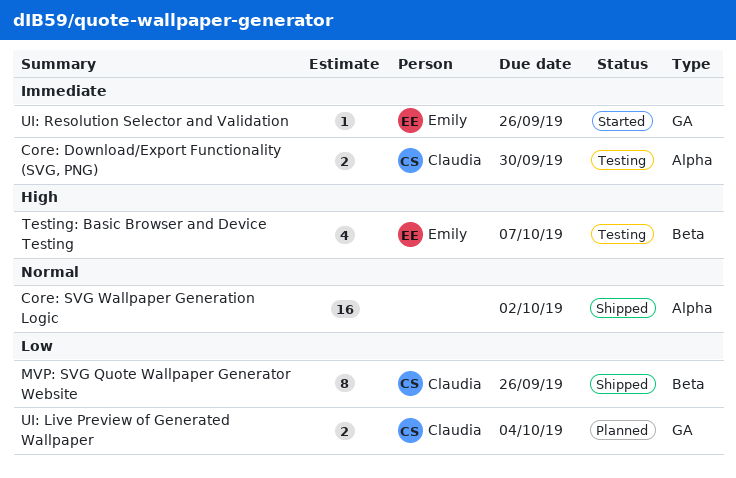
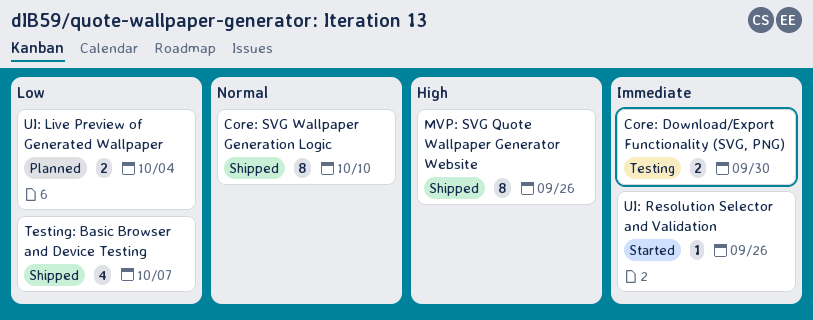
Core: SVG Wallpaper Generation Logic, estimate: 16 -> 8
Core: SVG Wallpaper Generation Logic, due: Oct 2 -> Oct 10
MVP: SVG Quote Wallpaper Generator Website, priority: Low -> High
Testing: Basic Browser and Device Testing, status: Testing -> Shipped
Testing: Basic Browser and Device Testing, priority: High -> Low

